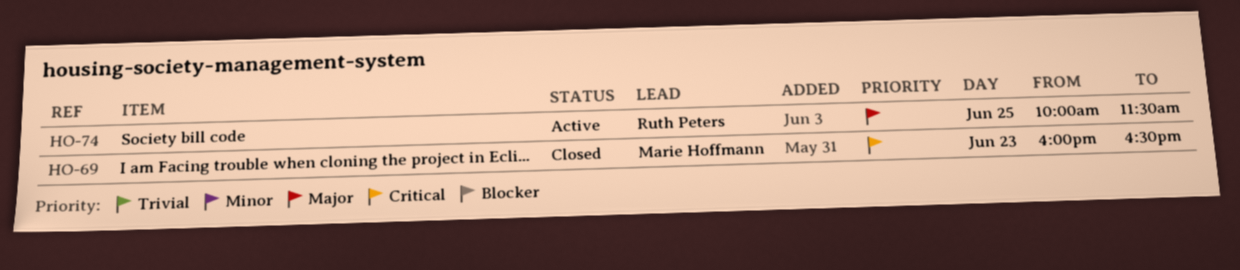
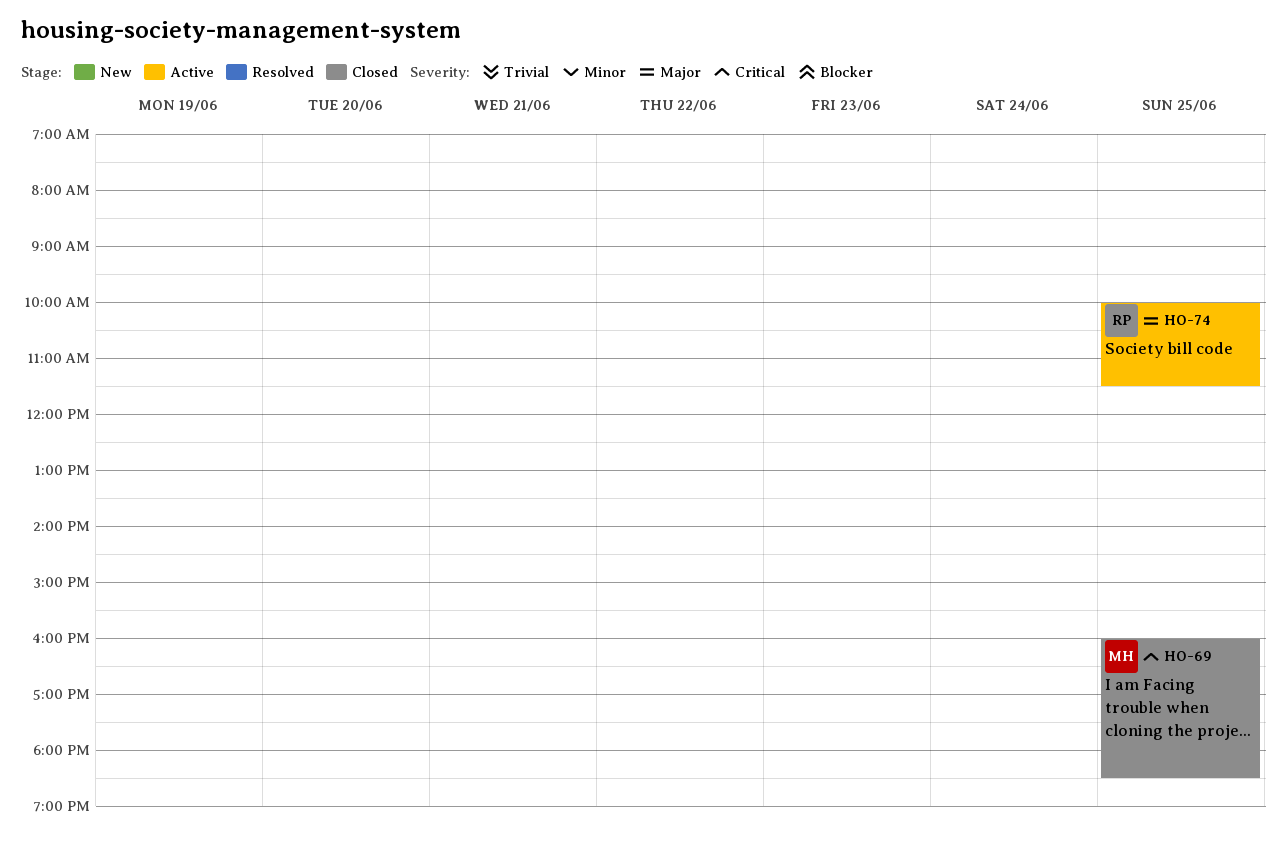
HO-69, day: Jun 23 -> Jun 25
HO-69, ends: 16:30 -> 18:30

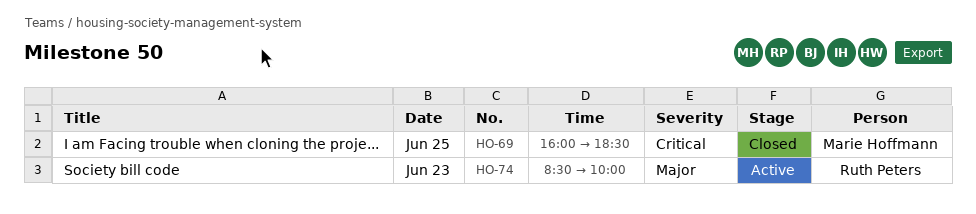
HO-74, day: Jun 25 -> Jun 23
HO-74, begins: 10:00 -> 08:30
HO-74, ends: 11:30 -> 10:00

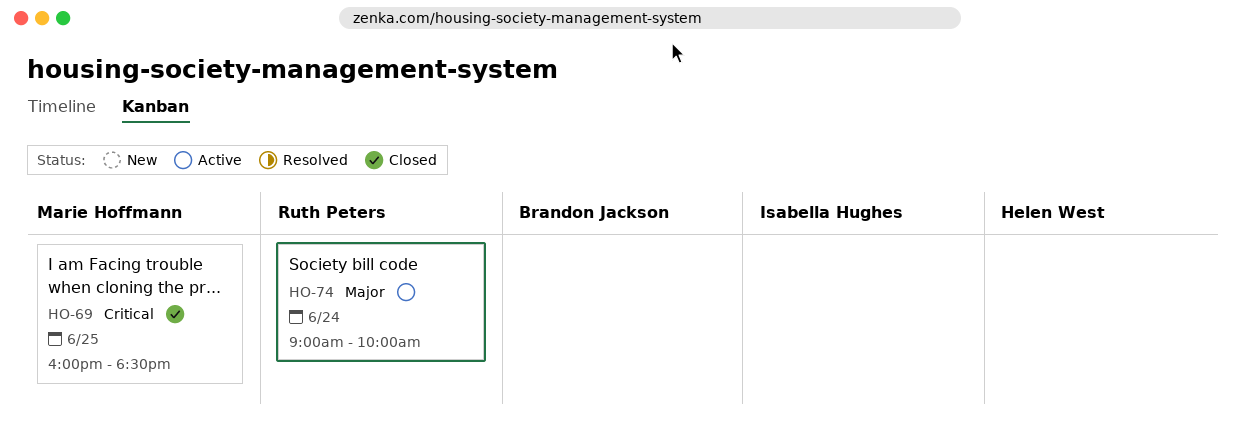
HO-74, day: Jun 23 -> Jun 24
HO-74, begins: 08:30 -> 09:00

